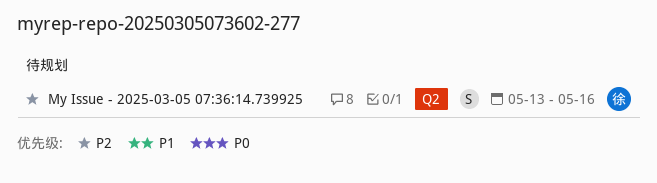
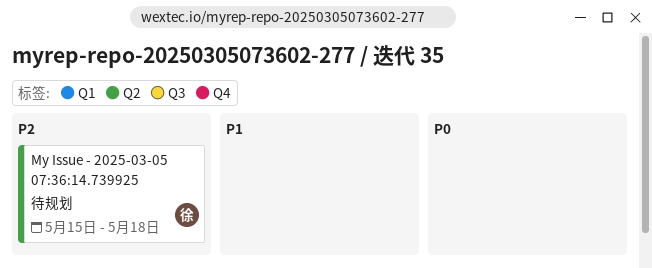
My Issue - 2025-03-05 07:36:14.739925, start: May 13 -> May 15
My Issue - 2025-03-05 07:36:14.739925, due: May 16 -> May 18

